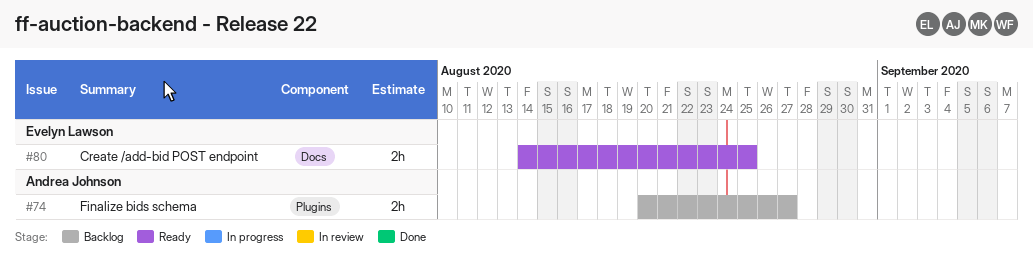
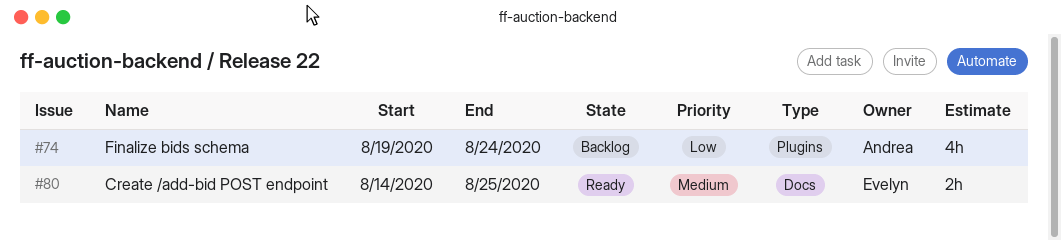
#74, estimate: 2h -> 4h
#74, start: Aug 20 -> Aug 19
#74, due: Aug 27 -> Aug 24

